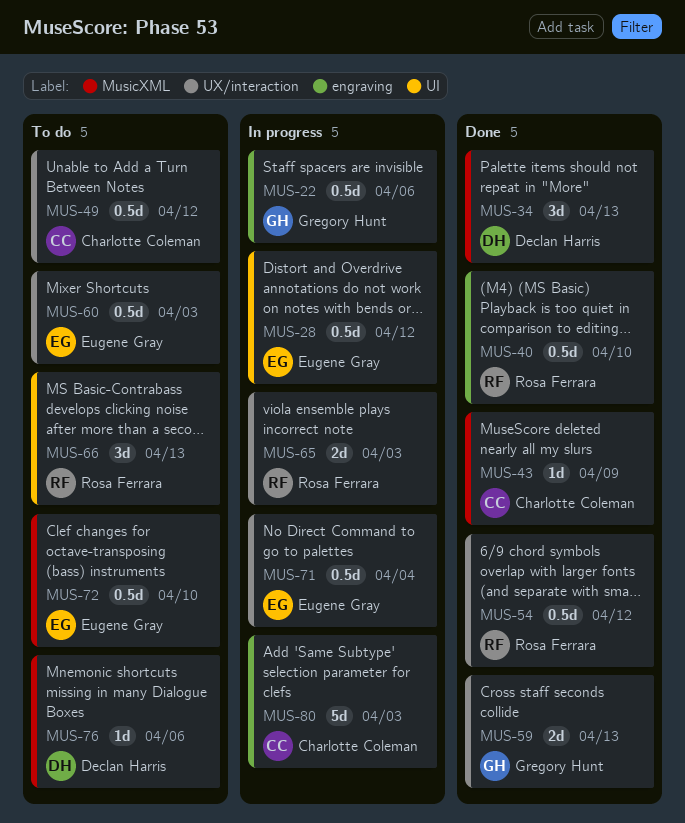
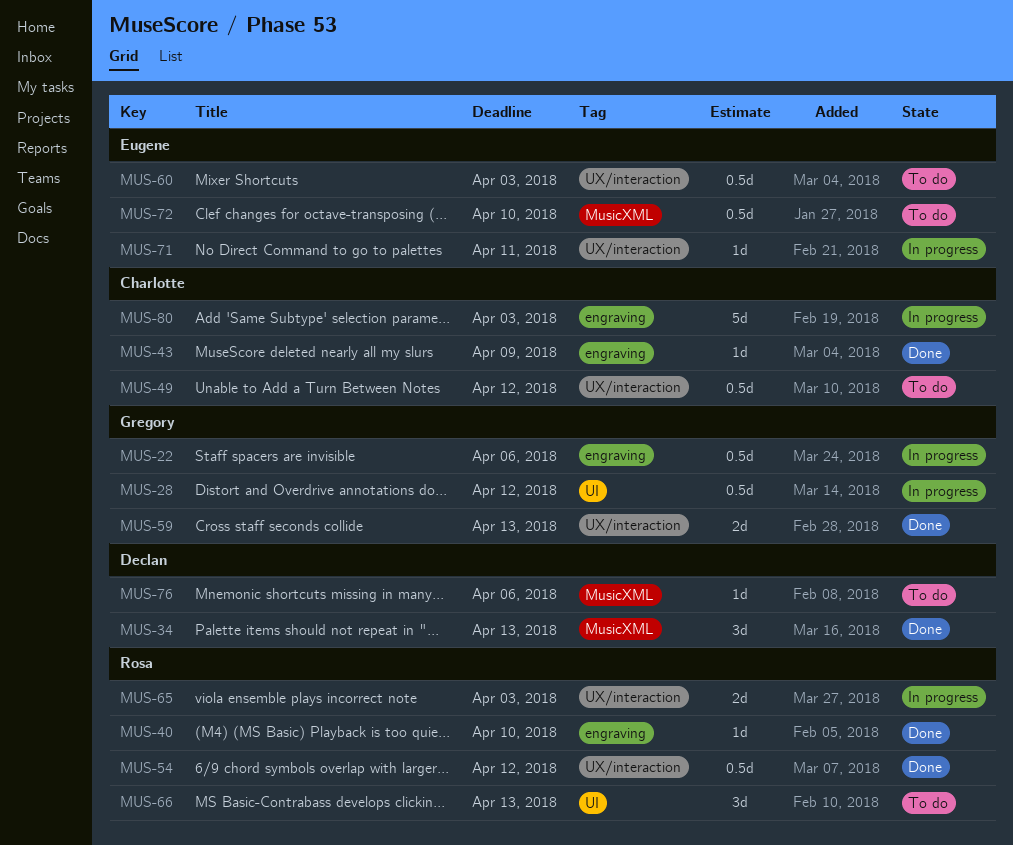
MUS-28, owner: Eugene Gray -> Gregory Hunt
MUS-40, estimate: 0.5d -> 1d
MUS-43, label: MusicXML -> engraving
MUS-71, estimate: 0.5d -> 1d
MUS-71, due: Apr 4 -> Apr 11

